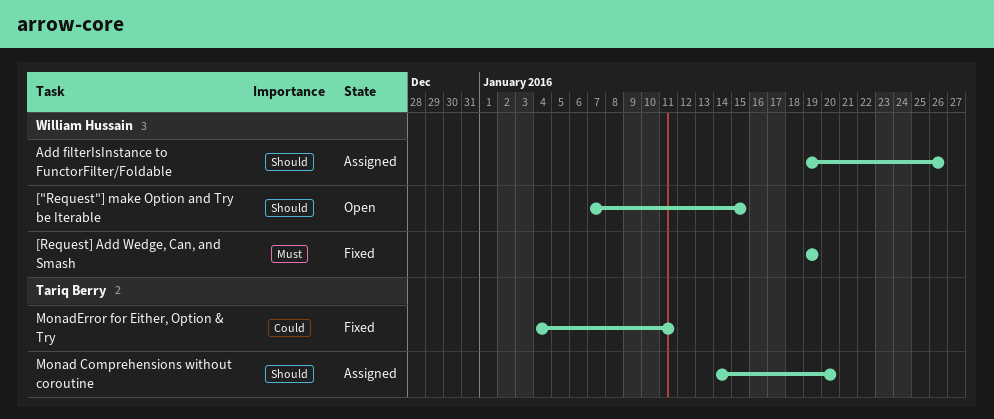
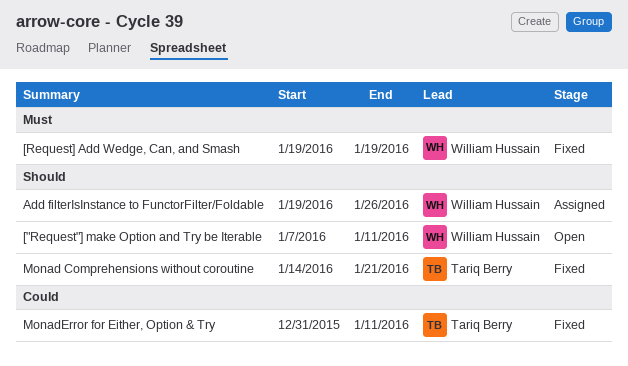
["Request"] make Option and Try be Iterable, due: Jan 15 -> Jan 11
Monad Comprehensions without coroutine, status: Assigned -> Fixed
Monad Comprehensions without coroutine, due: Jan 20 -> Jan 21
MonadError for Either, Option & Try, start: Jan 4 -> Dec 31

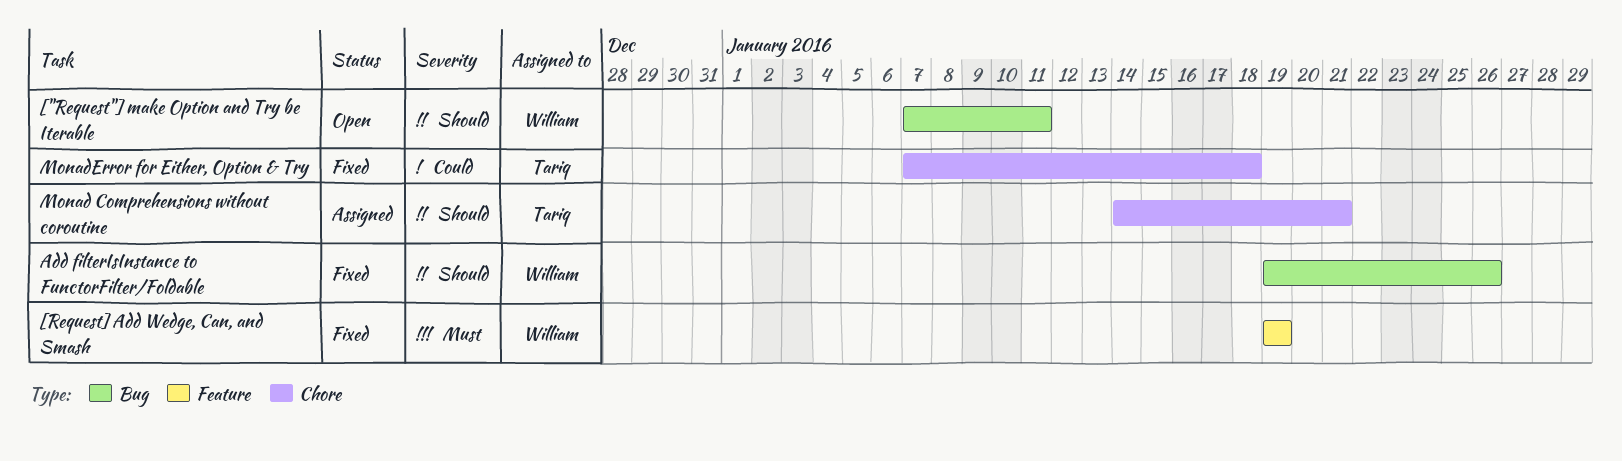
Add filterIsInstance to FunctorFilter/Foldable, status: Assigned -> Fixed
Monad Comprehensions without coroutine, status: Fixed -> Assigned
MonadError for Either, Option & Try, start: Dec 31 -> Jan 7
MonadError for Either, Option & Try, due: Jan 11 -> Jan 18

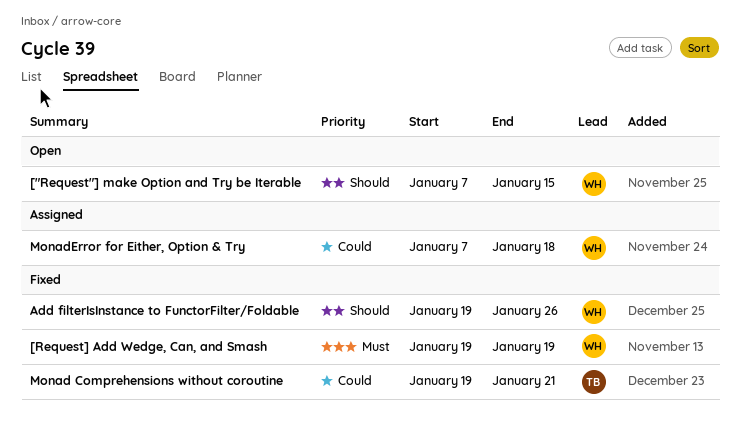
["Request"] make Option and Try be Iterable, due: Jan 11 -> Jan 15
Monad Comprehensions without coroutine, status: Assigned -> Fixed
Monad Comprehensions without coroutine, priority: Should -> Could
Monad Comprehensions without coroutine, start: Jan 14 -> Jan 19
MonadError for Either, Option & Try, status: Fixed -> Assigned
MonadError for Either, Option & Try, owner: Tariq -> William

